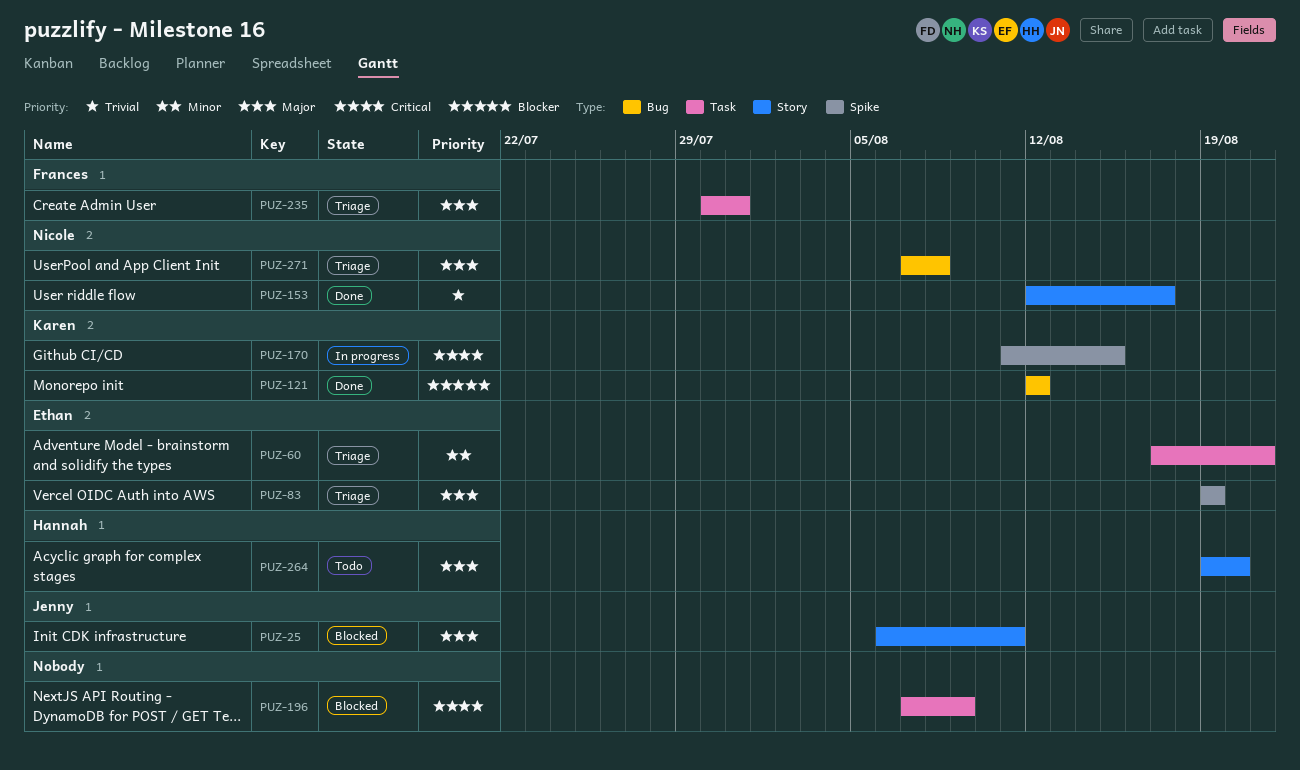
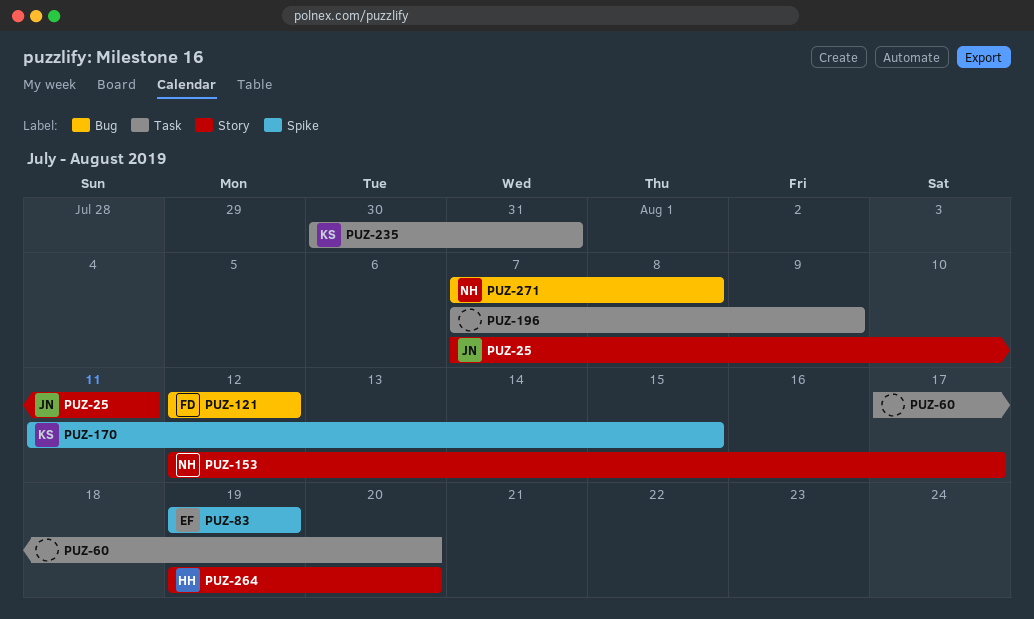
PUZ-25, start: Aug 6 -> Aug 7
PUZ-60, owner: Ethan -> none
PUZ-60, due: Aug 21 -> Aug 20
PUZ-121, owner: Karen -> Frances
PUZ-235, owner: Frances -> Karen

